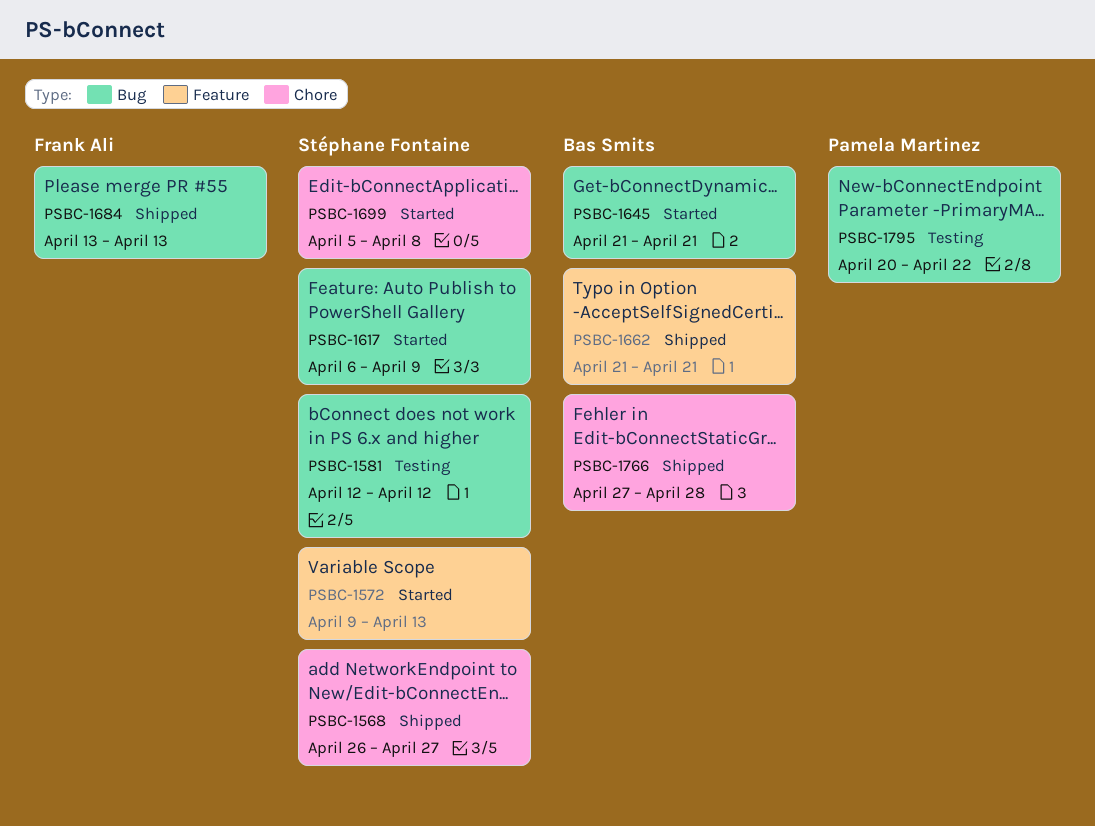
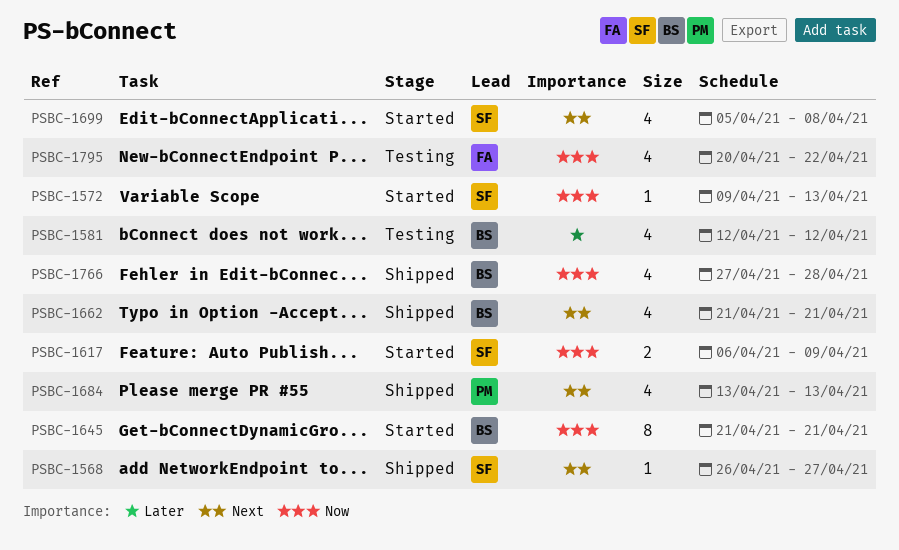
PSBC-1581, owner: Stéphane Fontaine -> Bas Smits
PSBC-1684, owner: Frank Ali -> Pamela Martinez
PSBC-1795, owner: Pamela Martinez -> Frank Ali

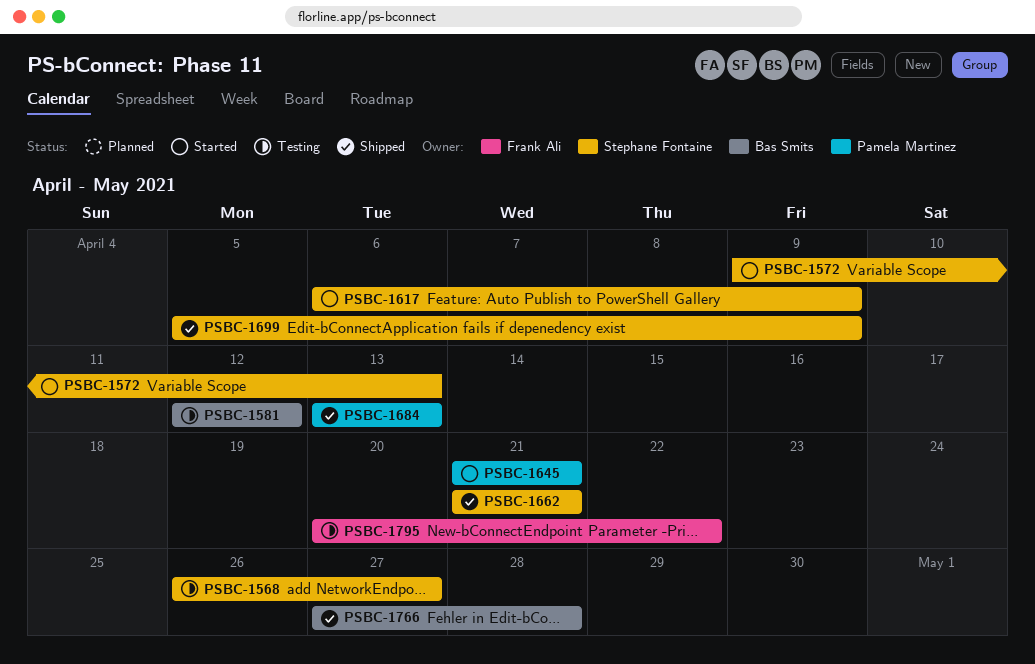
PSBC-1568, status: Shipped -> Testing
PSBC-1645, owner: Bas Smits -> Pamela Martinez
PSBC-1662, owner: Bas Smits -> Stéphane Fontaine
PSBC-1699, status: Started -> Shipped
PSBC-1699, due: Apr 8 -> Apr 9

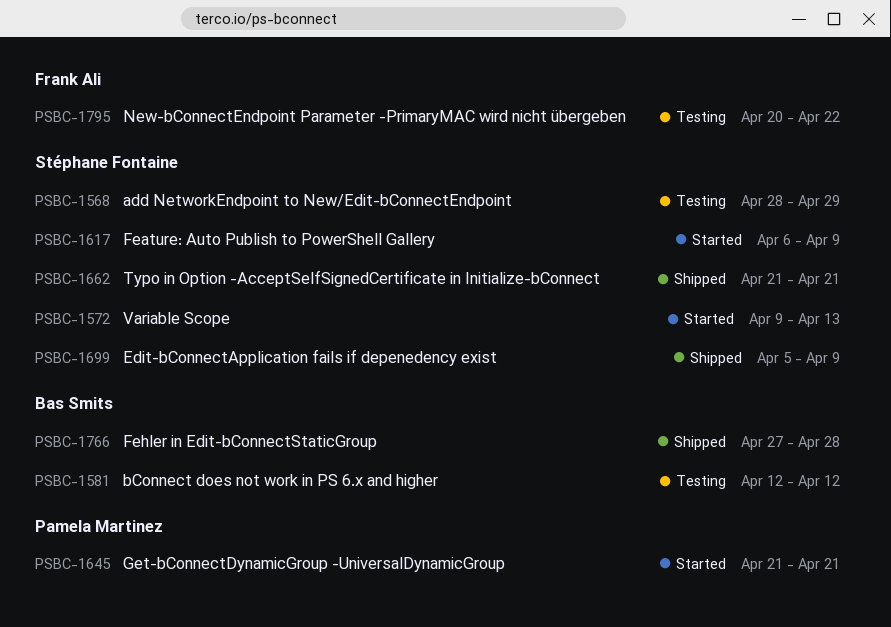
PSBC-1568, start: Apr 26 -> Apr 28
PSBC-1568, due: Apr 27 -> Apr 29
PSBC-1684: present -> none

